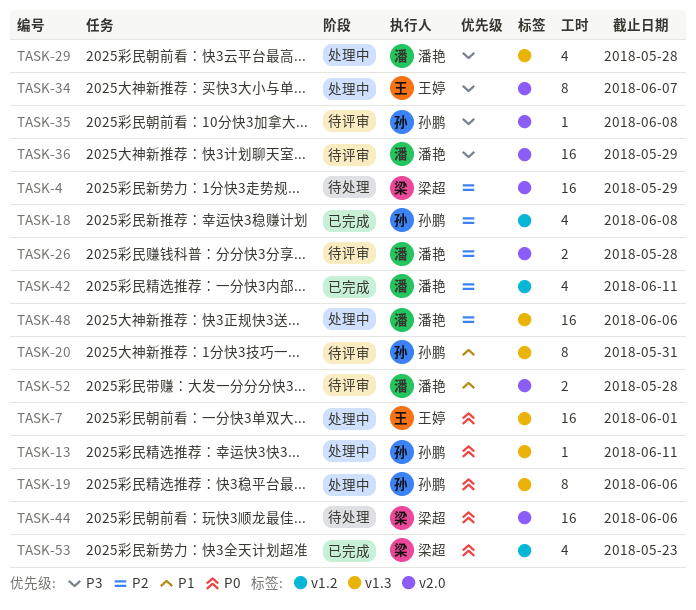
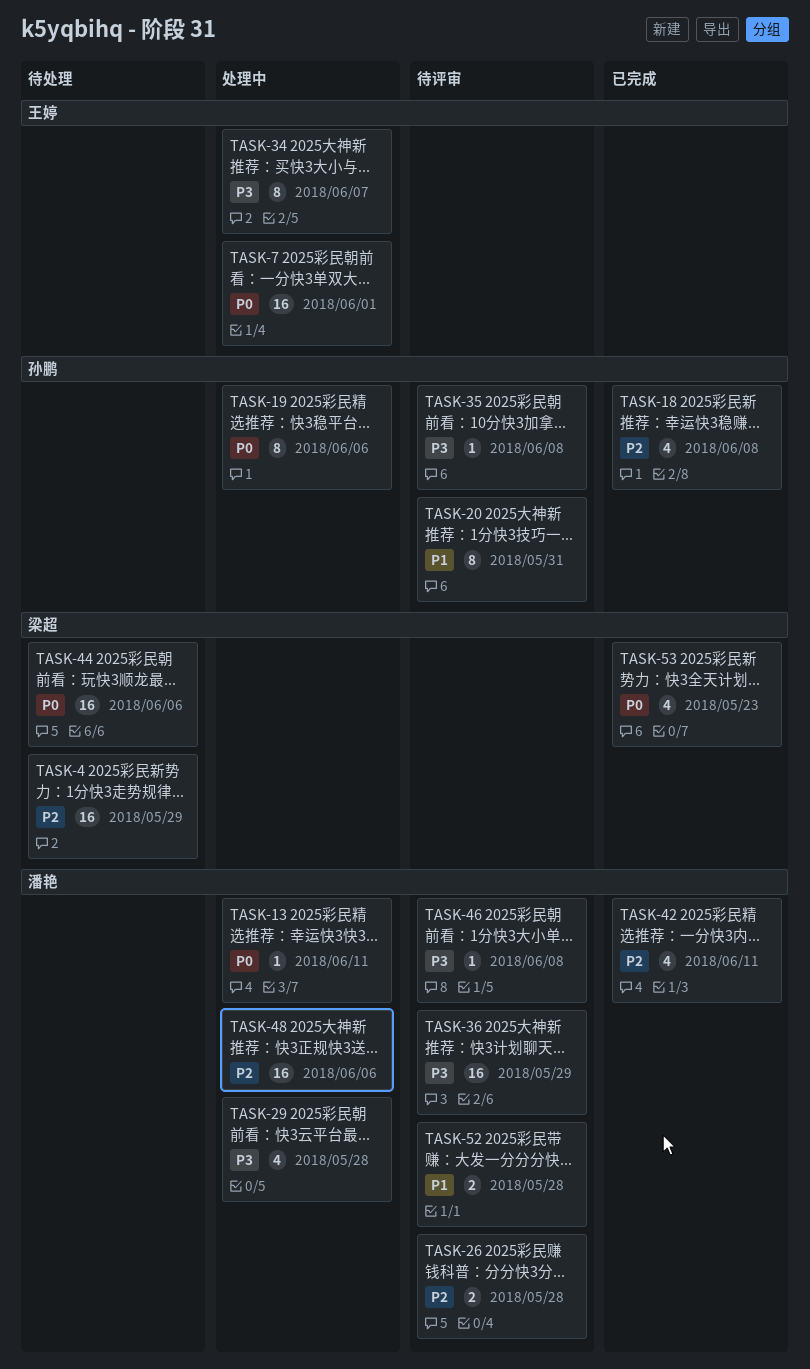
TASK-13, owner: 孙鹏 -> 潘艳
TASK-46: none -> present

